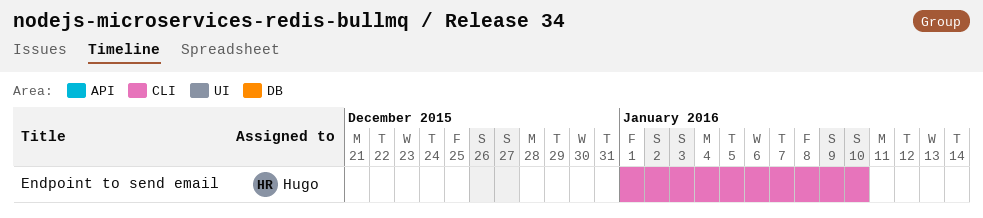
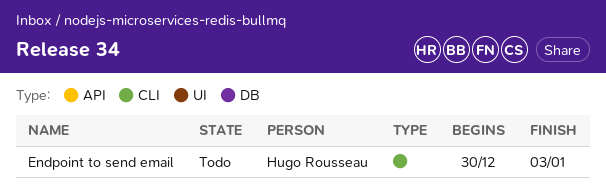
Endpoint to send email, start: Jan 1 -> Dec 30
Endpoint to send email, due: Jan 10 -> Jan 3

